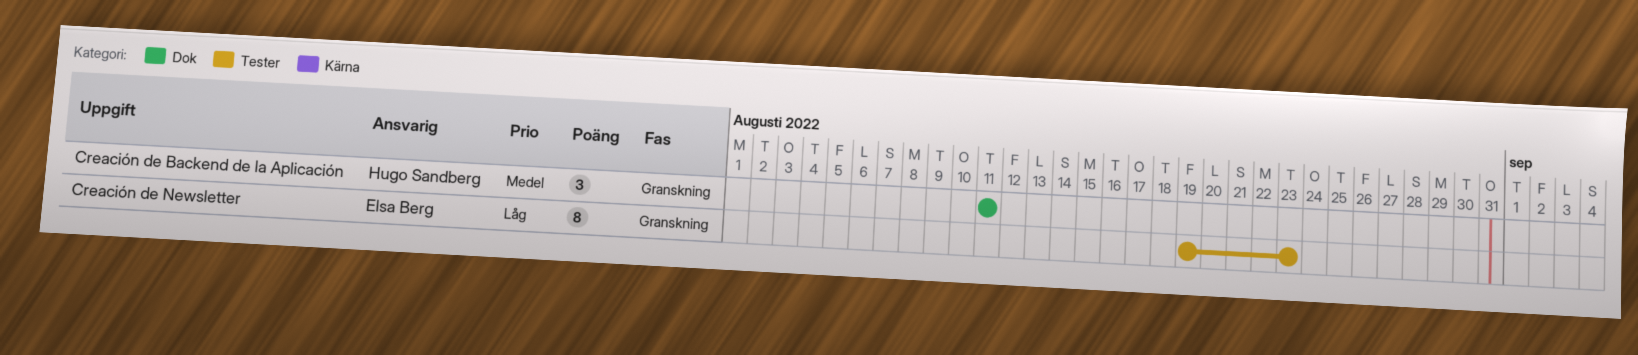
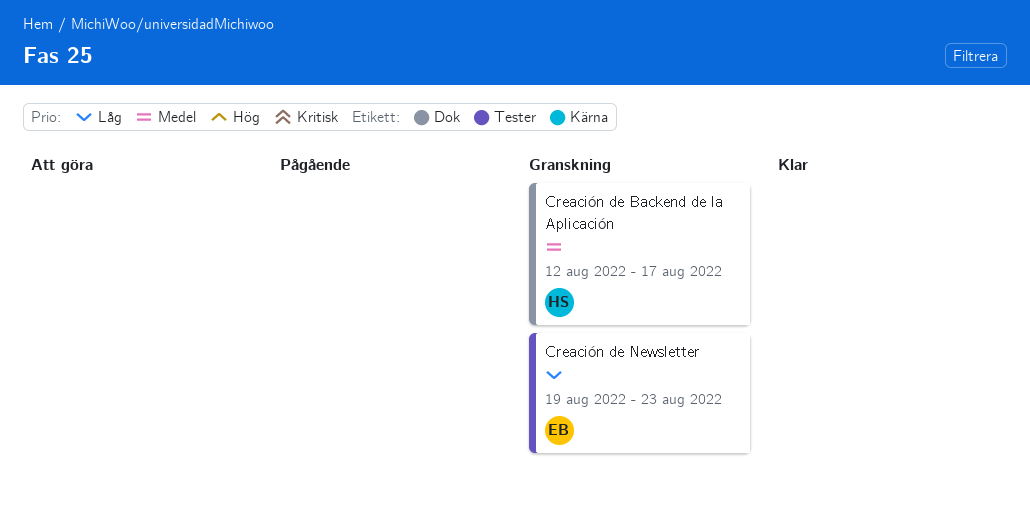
Creación de Backend de la Aplicación, start: Aug 11 -> Aug 12
Creación de Backend de la Aplicación, due: Aug 11 -> Aug 17

